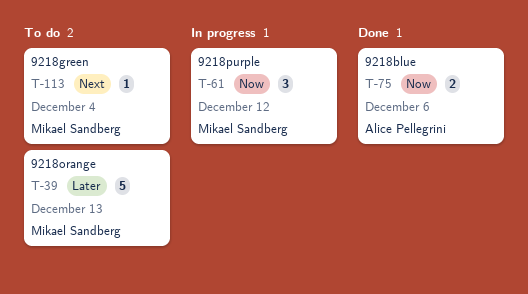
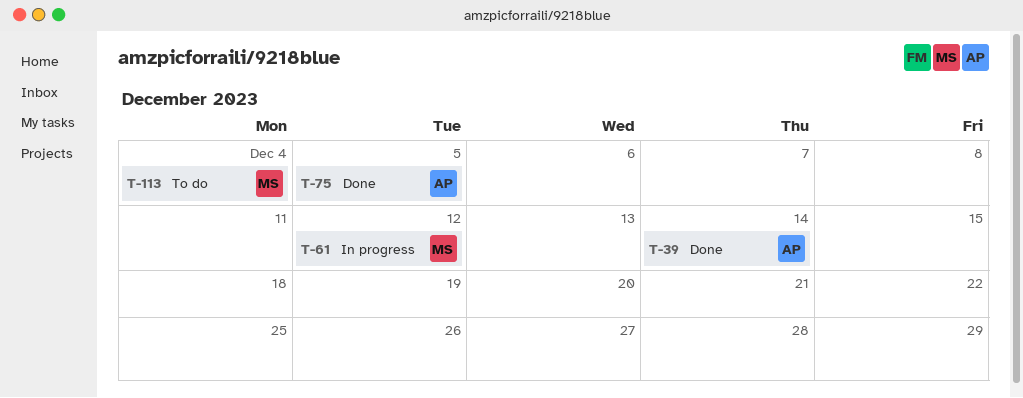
T-39, status: To do -> Done
T-39, owner: Mikael Sandberg -> Alice Pellegrini
T-39, due: Dec 13 -> Dec 14
T-75, due: Dec 6 -> Dec 5

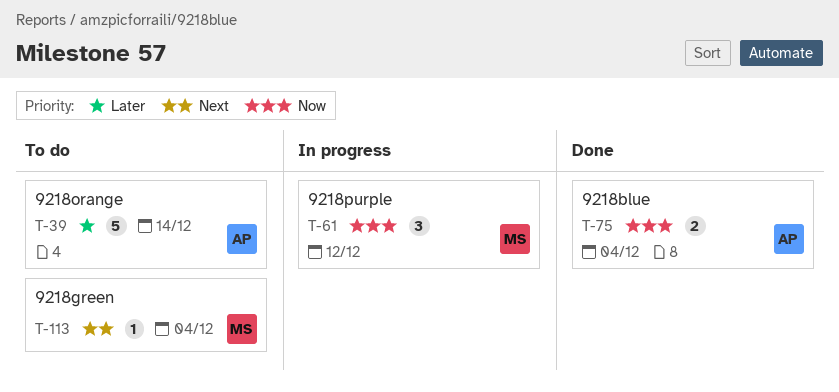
T-39, status: Done -> To do
T-75, due: Dec 5 -> Dec 4

